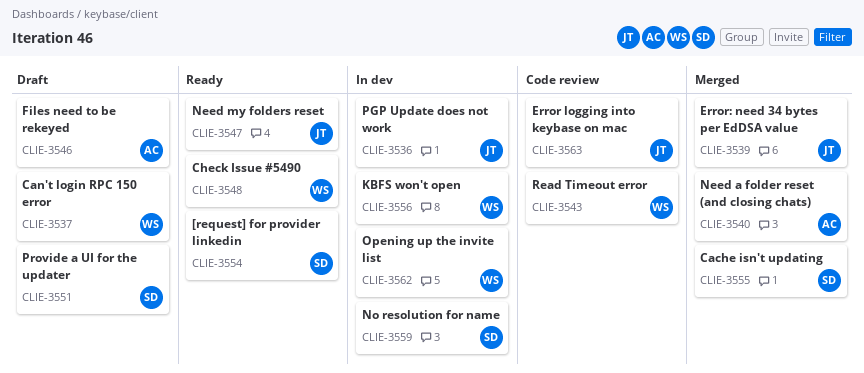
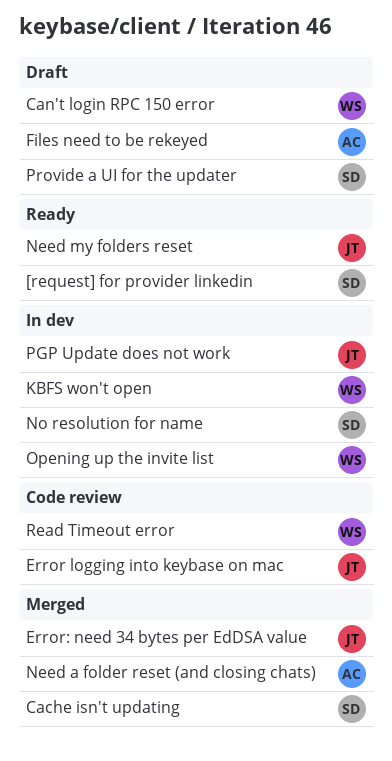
Check Issue #5490: present -> none

